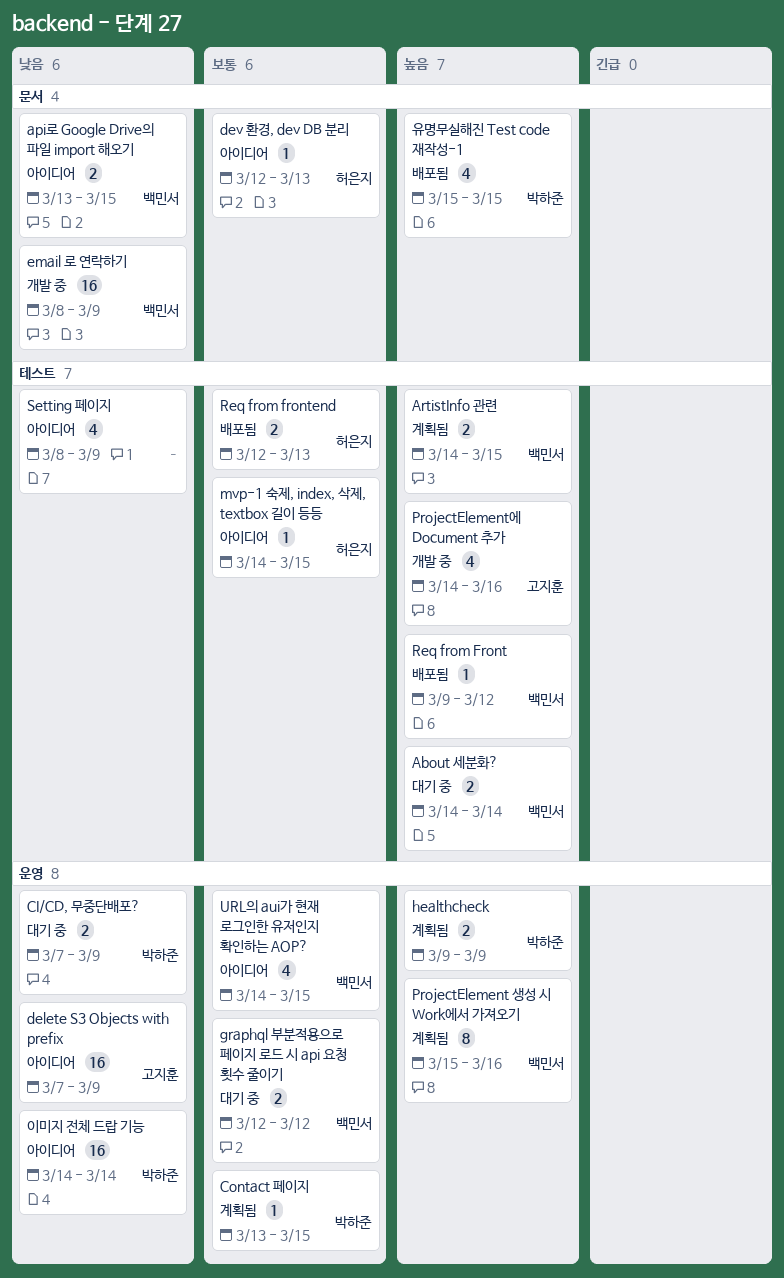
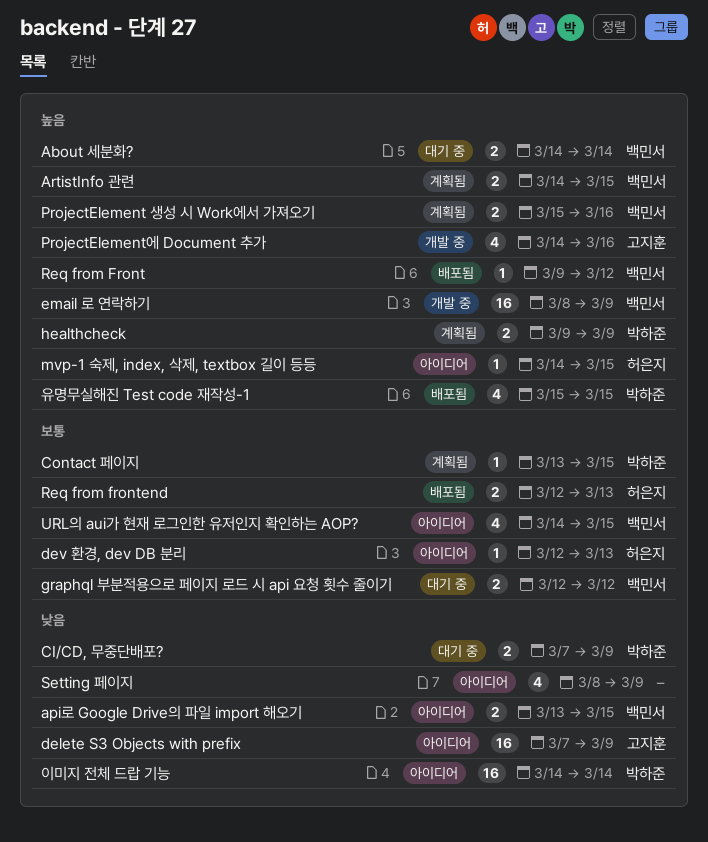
email 로 연락하기, priority: 낮음 -> 높음
mvp-1 숙제, index, 삭제, textbox 길이 등등, priority: 보통 -> 높음
ProjectElement 생성 시 Work에서 가져오기, estimate: 8 -> 2

